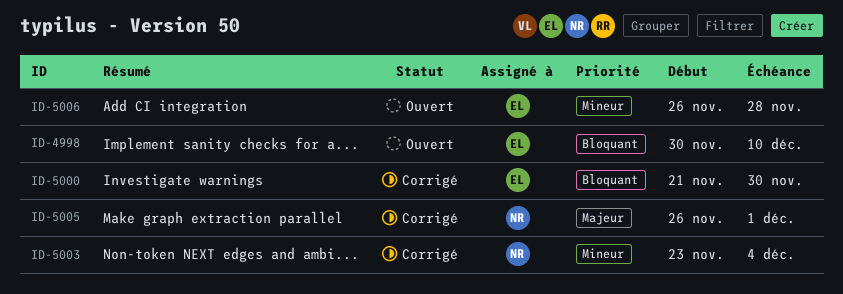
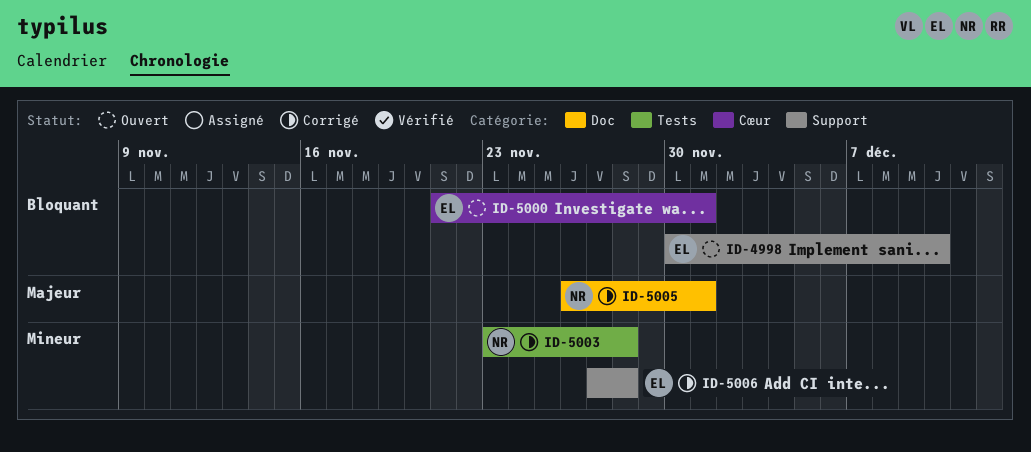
ID-5000, status: Corrigé -> Ouvert
ID-5000, due: Nov 30 -> Dec 1
ID-5003, due: Dec 4 -> Nov 28
ID-5006, status: Ouvert -> Corrigé
ID-5006, start: Nov 26 -> Nov 27

